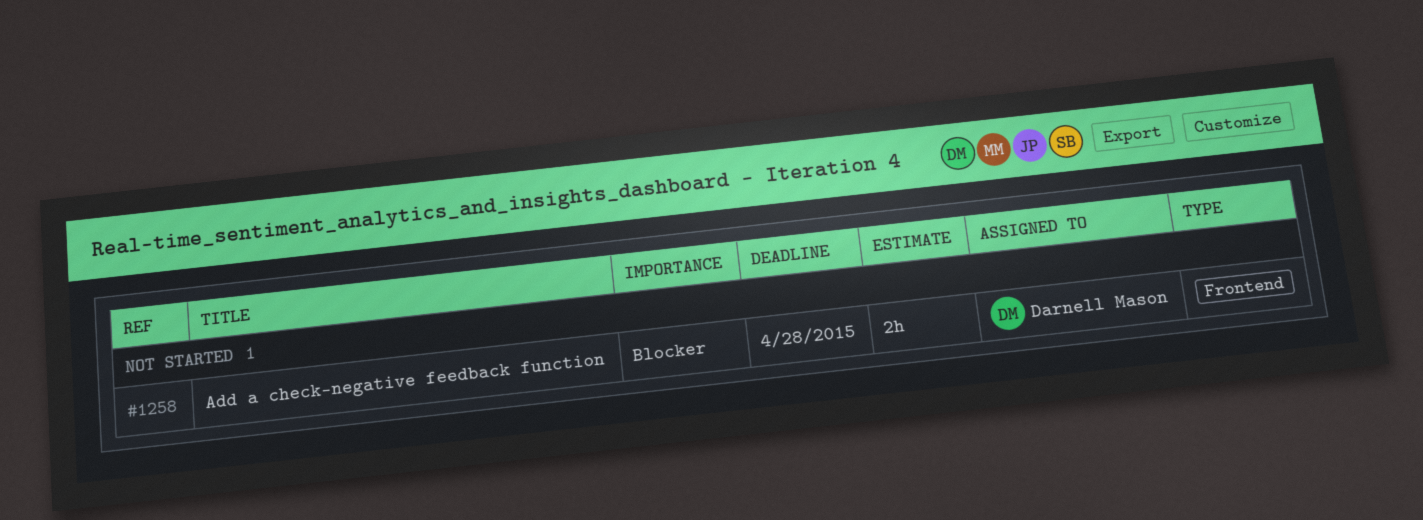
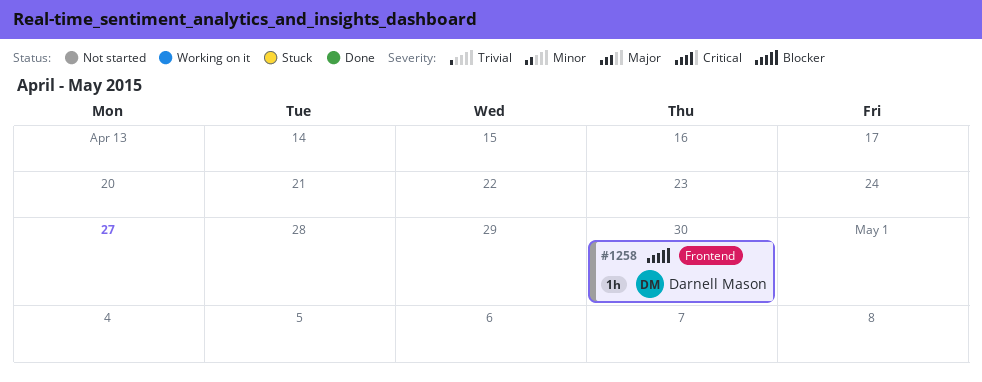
#1258, estimate: 2h -> 1h
#1258, due: Apr 28 -> Apr 30

